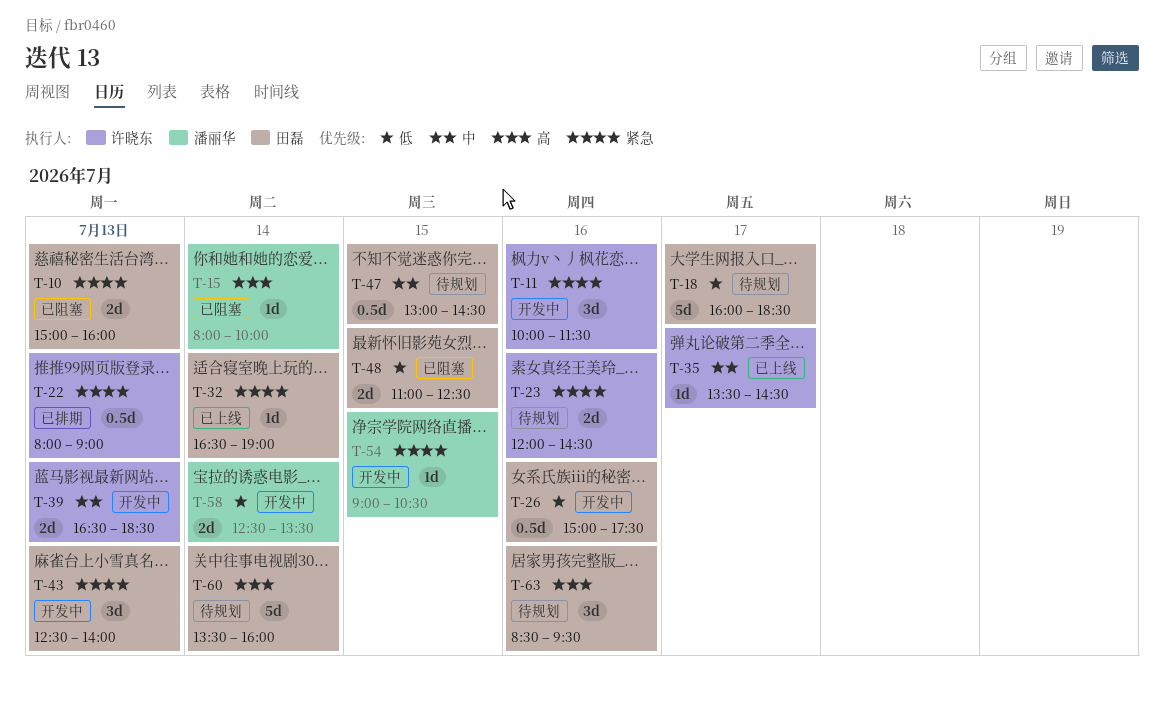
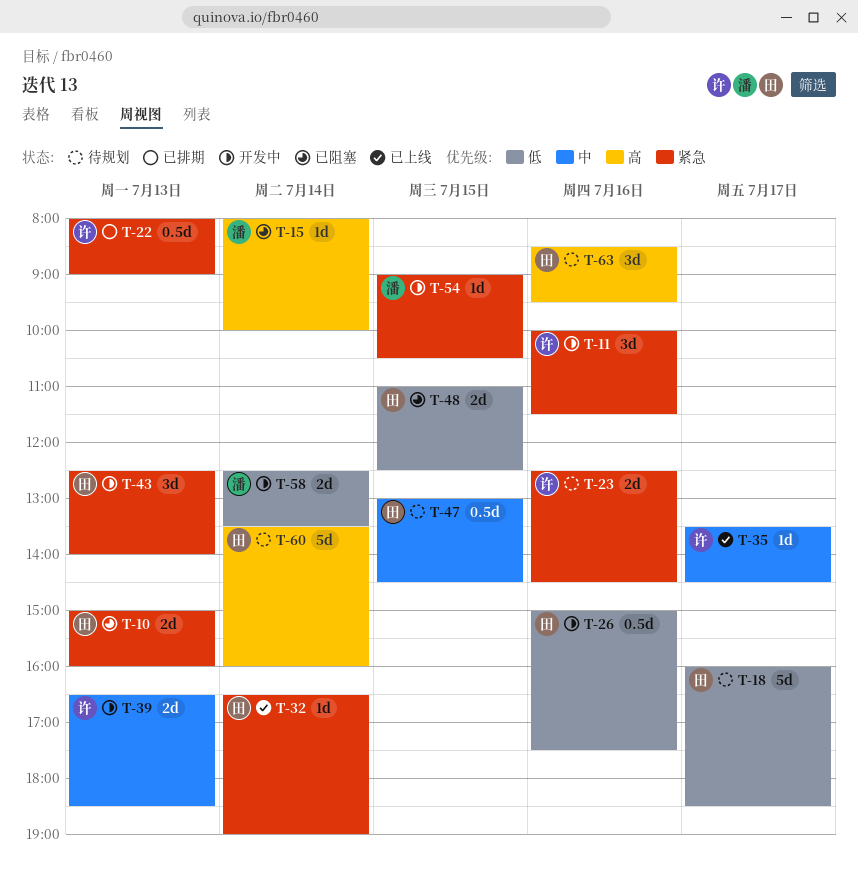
T-23, begins: 12:00 -> 12:30

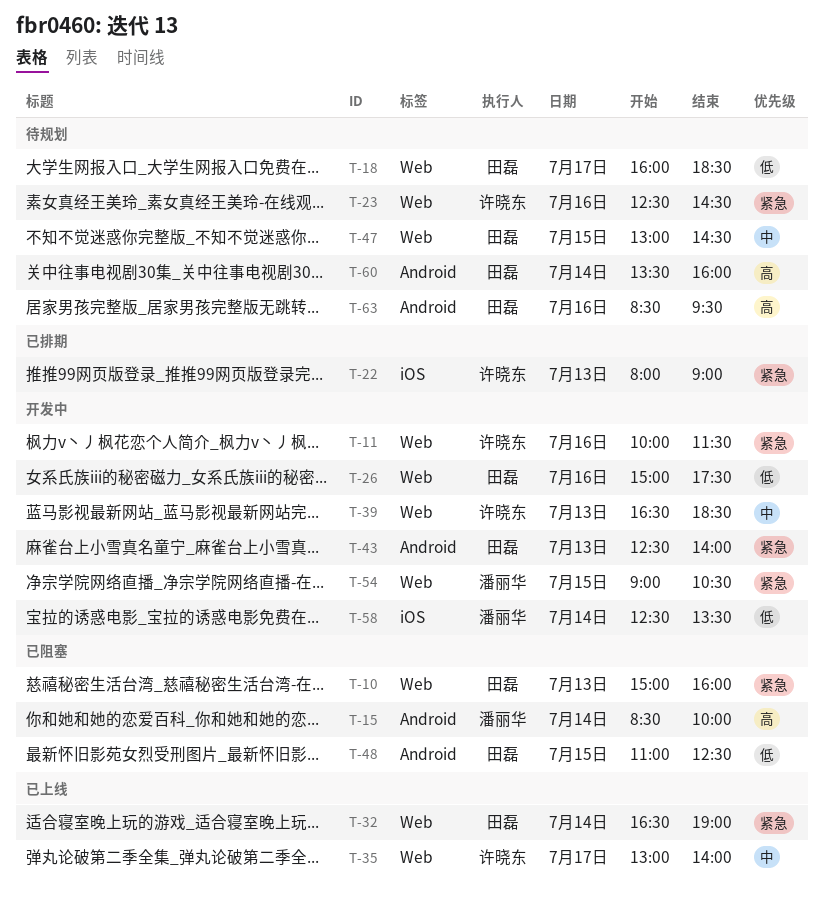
T-15, begins: 08:00 -> 08:30
T-35, begins: 13:30 -> 13:00
T-35, ends: 14:30 -> 14:00

